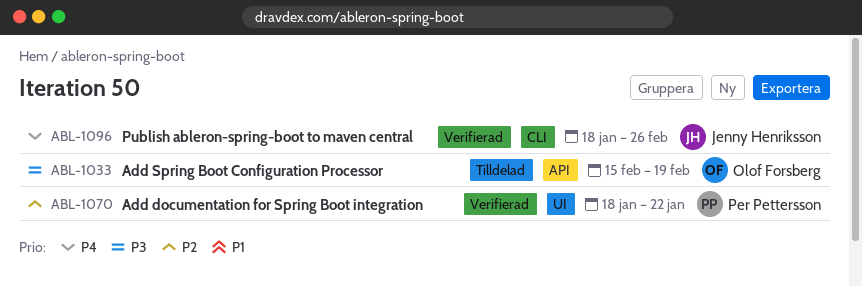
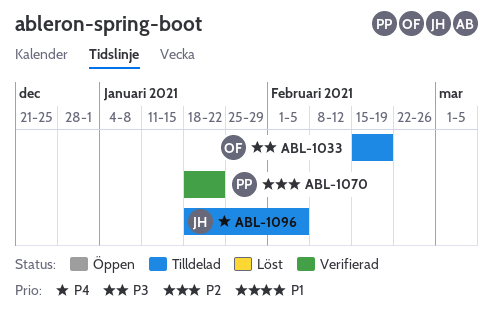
ABL-1096, status: Verifierad -> Tilldelad
ABL-1096, due: Feb 26 -> Feb 5

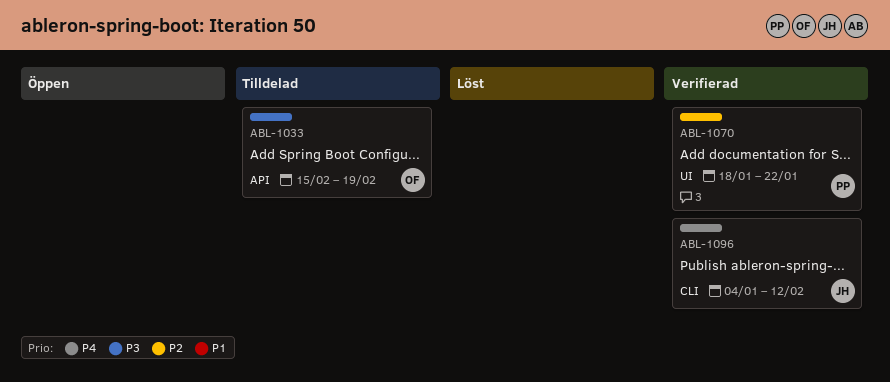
ABL-1096, status: Tilldelad -> Verifierad
ABL-1096, start: Jan 18 -> Jan 4
ABL-1096, due: Feb 5 -> Feb 12

